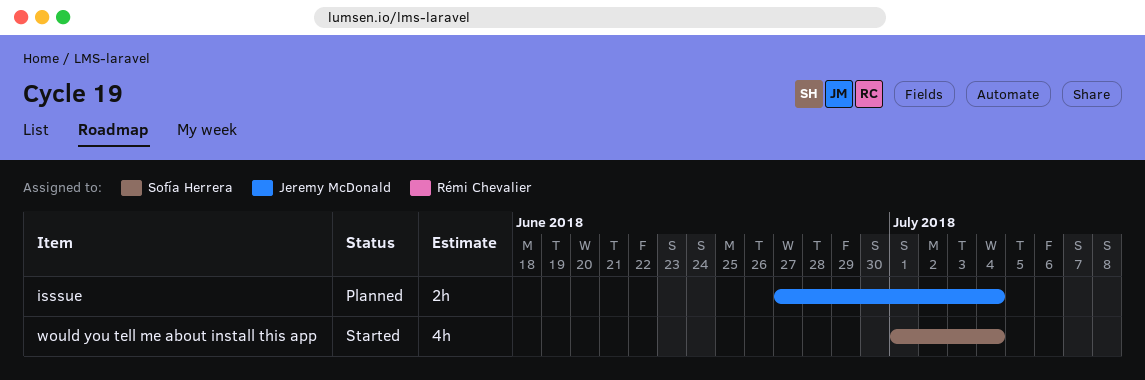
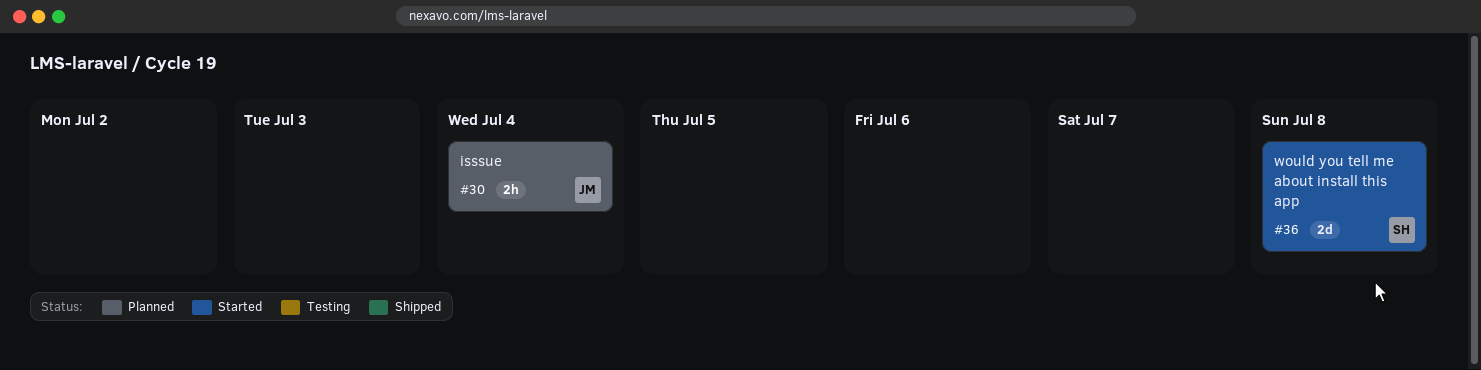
would you tell me about install this app, estimate: 4h -> 2d
would you tell me about install this app, due: Jul 4 -> Jul 8

